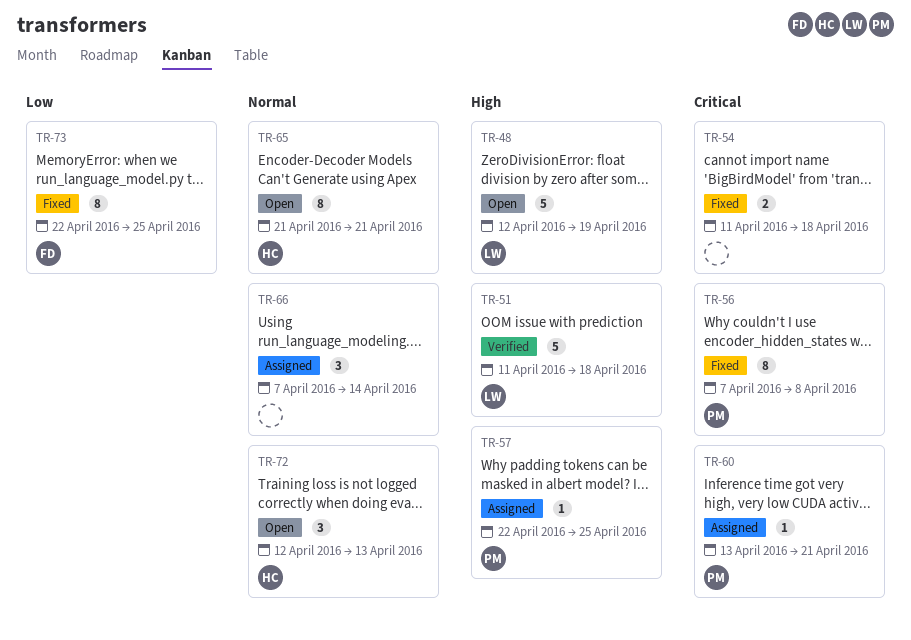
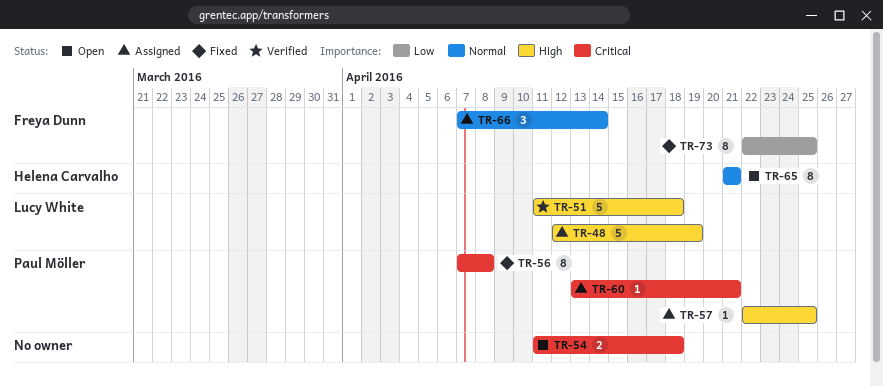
TR-48, status: Open -> Assigned
TR-54, status: Fixed -> Open
TR-66, owner: none -> Freya Dunn
TR-72: present -> none

